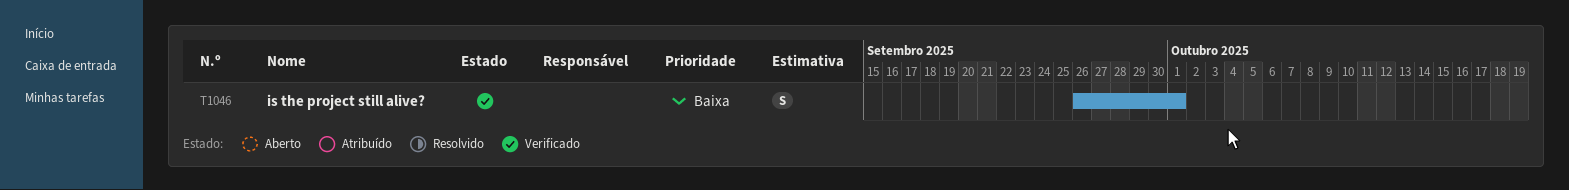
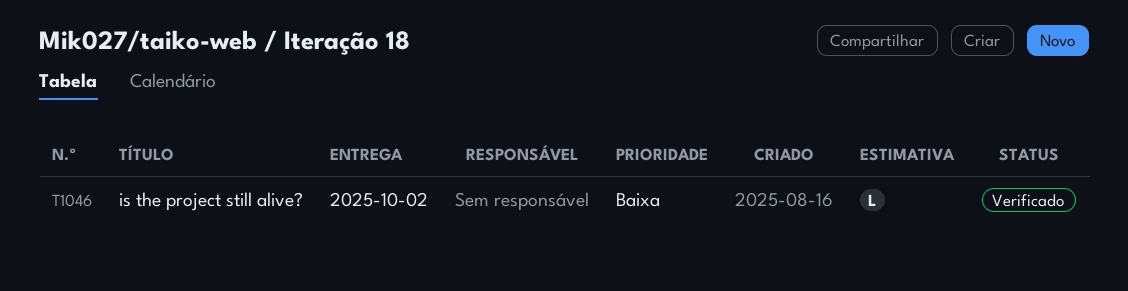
T1046, estimate: S -> L
T1046, due: Oct 1 -> Oct 2

